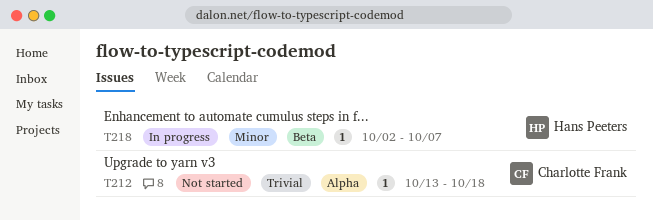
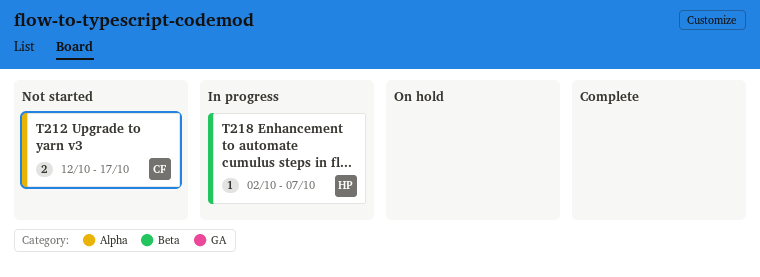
T212, estimate: 1 -> 2
T212, start: Oct 13 -> Oct 12
T212, due: Oct 18 -> Oct 17

